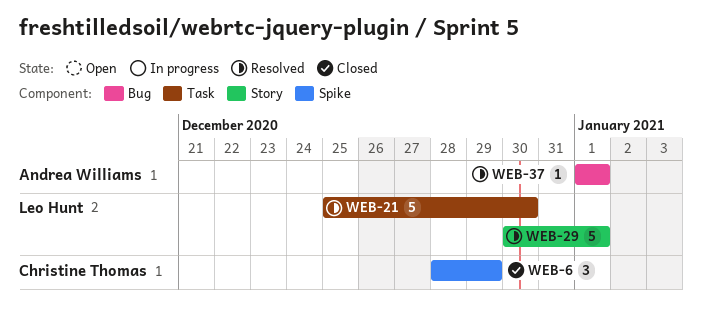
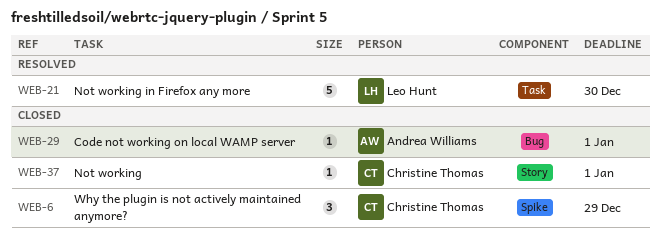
WEB-29, status: Resolved -> Closed
WEB-29, owner: Leo Hunt -> Andrea Williams
WEB-29, label: Story -> Bug
WEB-29, estimate: 5 -> 1
WEB-37, status: Resolved -> Closed
WEB-37, owner: Andrea Williams -> Christine Thomas
WEB-37, label: Bug -> Story

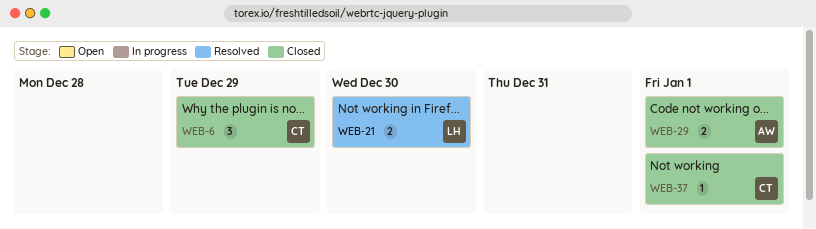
WEB-21, estimate: 5 -> 2
WEB-29, estimate: 1 -> 2

